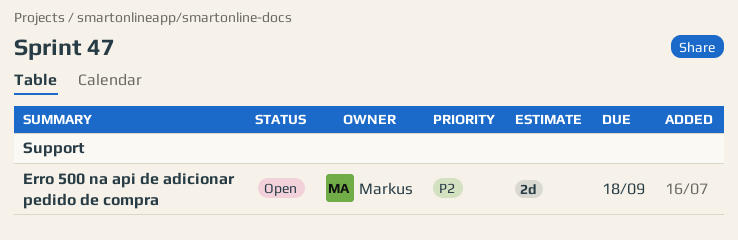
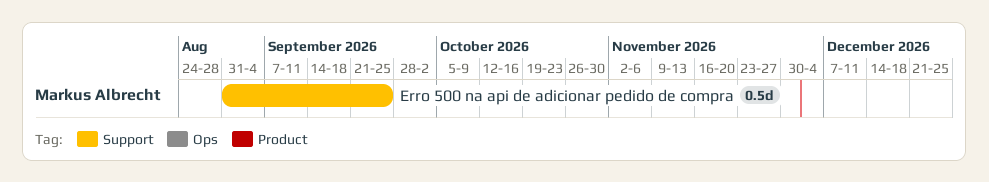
Erro 500 na api de adicionar pedido de compra, estimate: 2d -> 0.5d
Erro 500 na api de adicionar pedido de compra, due: Sep 18 -> Sep 25

